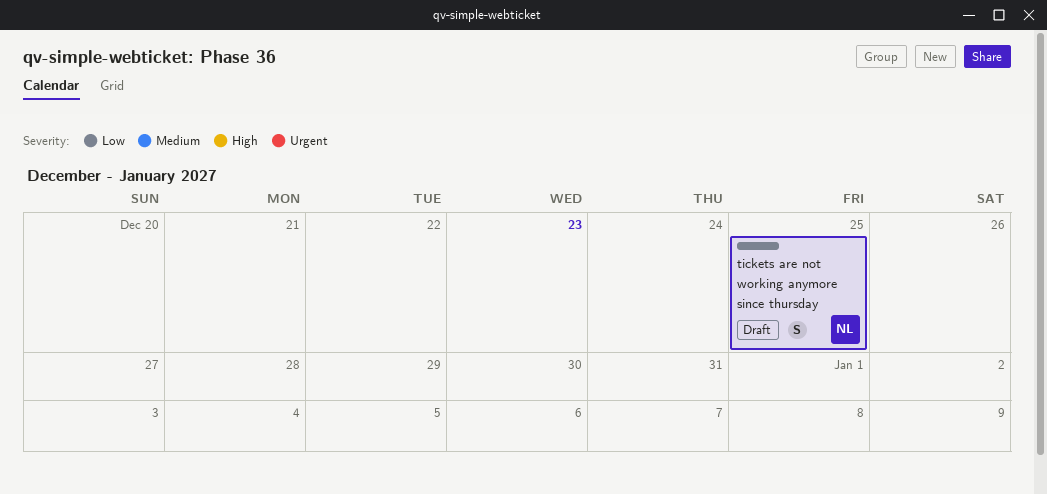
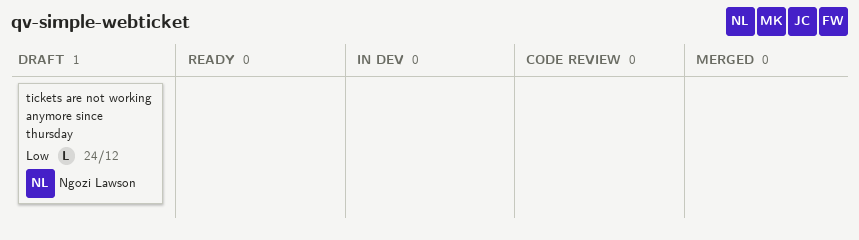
tickets are not working anymore since thursday, estimate: S -> L
tickets are not working anymore since thursday, due: Dec 25 -> Dec 24

